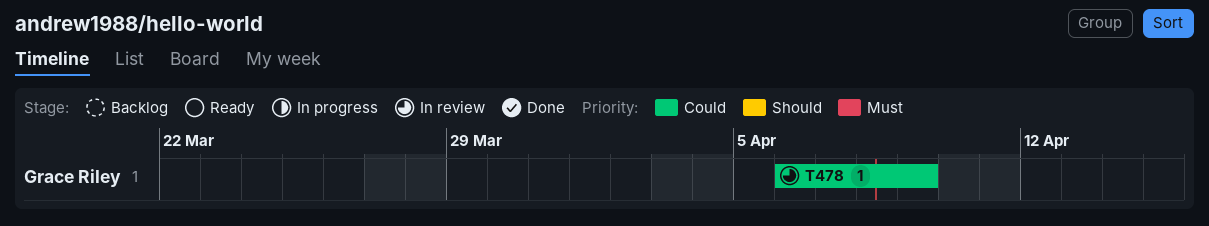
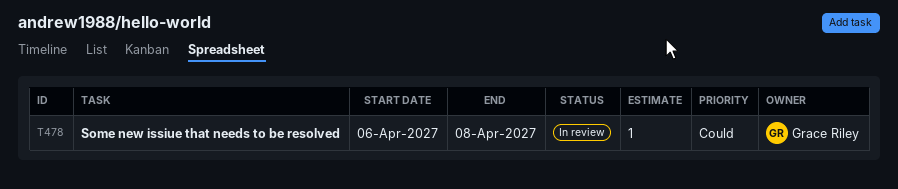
T478, due: Apr 9 -> Apr 8

